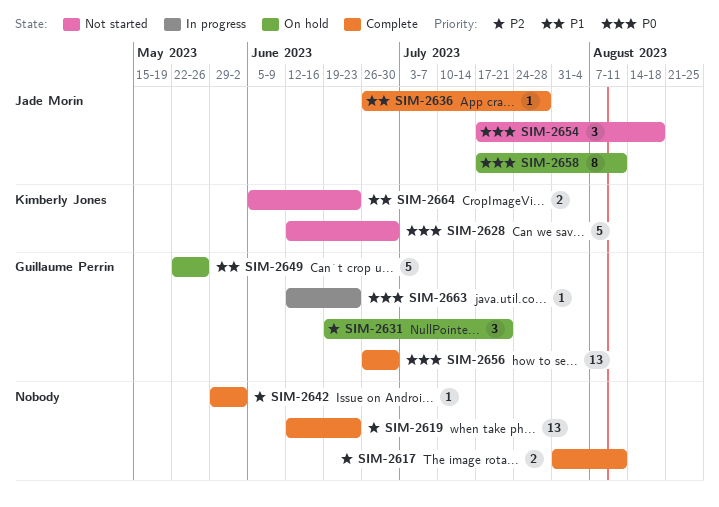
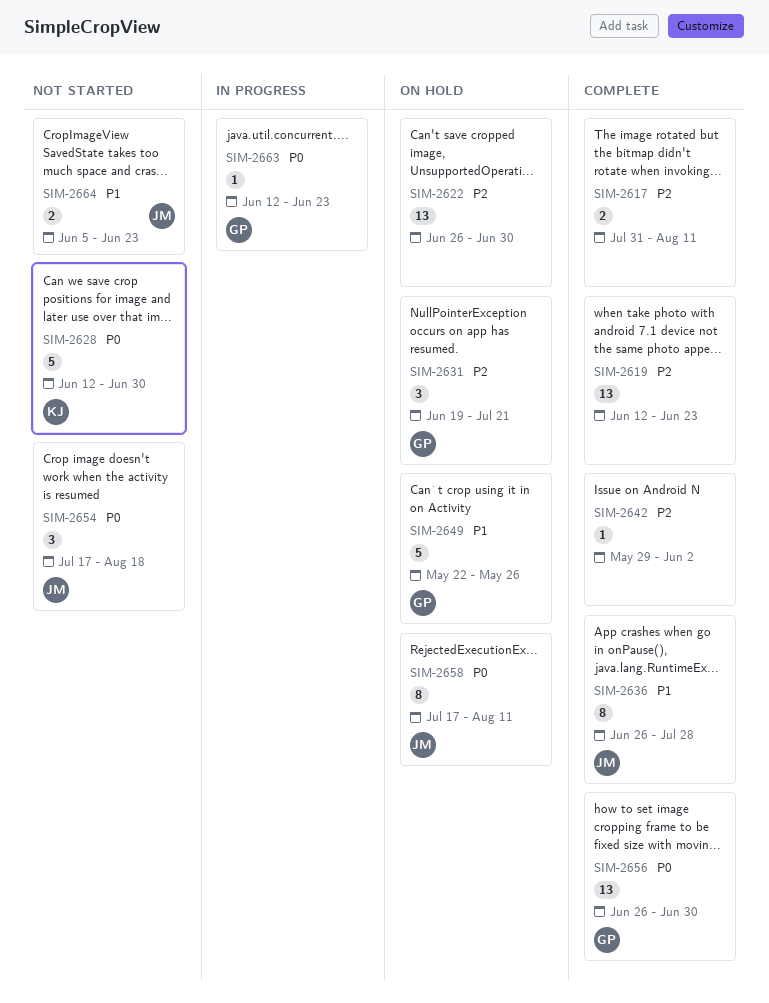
SIM-2622: none -> present
SIM-2636, estimate: 1 -> 8
SIM-2664, owner: Kimberly Jones -> Jade Morin

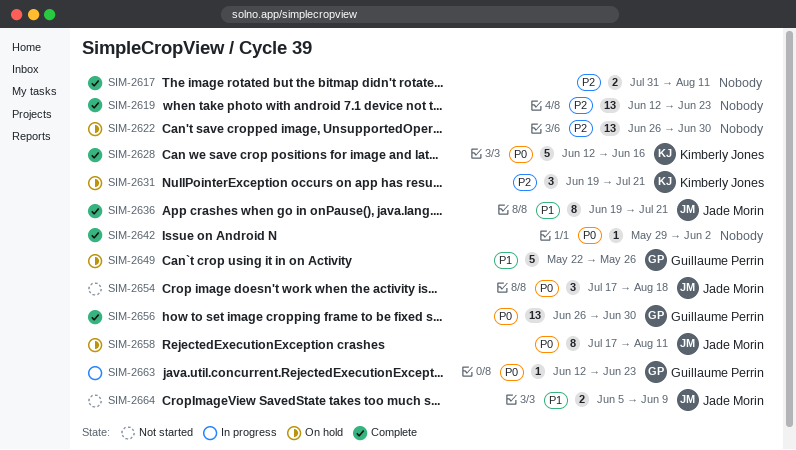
SIM-2628, status: Not started -> Complete
SIM-2628, due: Jun 30 -> Jun 16
SIM-2631, owner: Guillaume Perrin -> Kimberly Jones
SIM-2636, start: Jun 26 -> Jun 19
SIM-2636, due: Jul 28 -> Jul 21
SIM-2642, priority: P2 -> P0
SIM-2664, due: Jun 23 -> Jun 9

